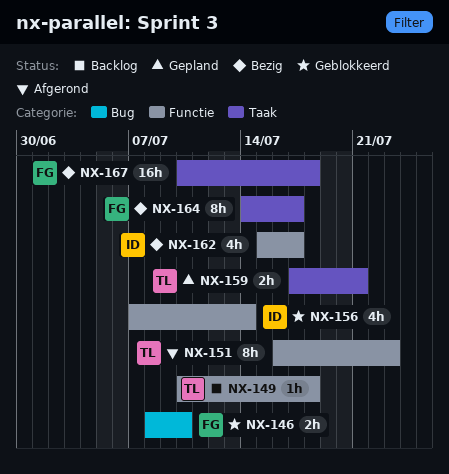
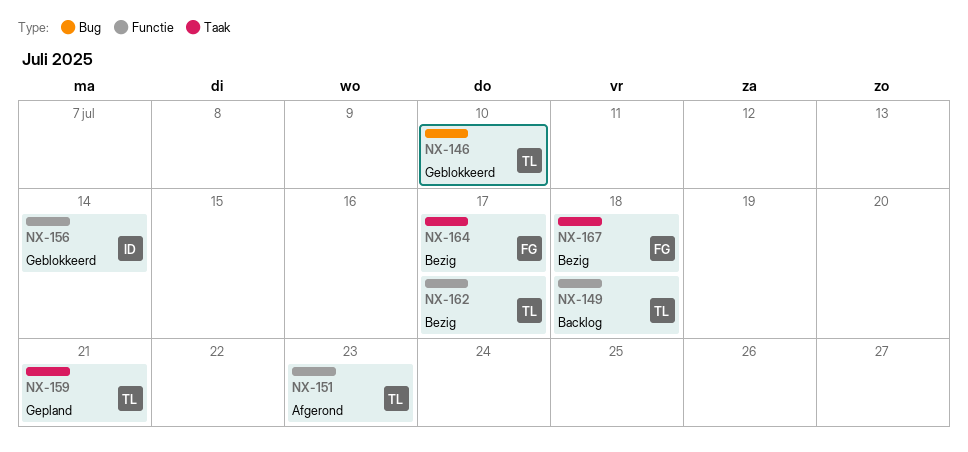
NX-146, owner: FG -> TL
NX-162, owner: ID -> TL

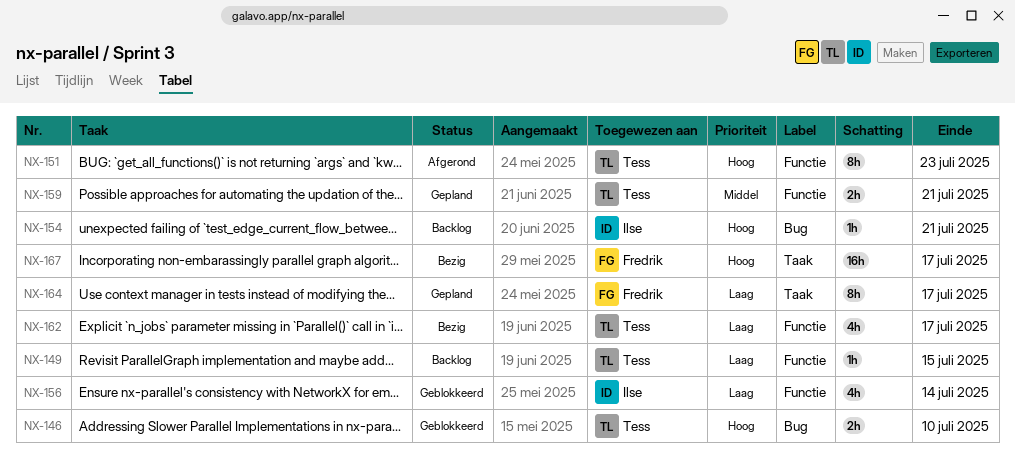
NX-149, due: Jul 18 -> Jul 15
NX-154: none -> present
NX-159, label: Taak -> Functie
NX-164, status: Bezig -> Gepland
NX-167, due: Jul 18 -> Jul 17

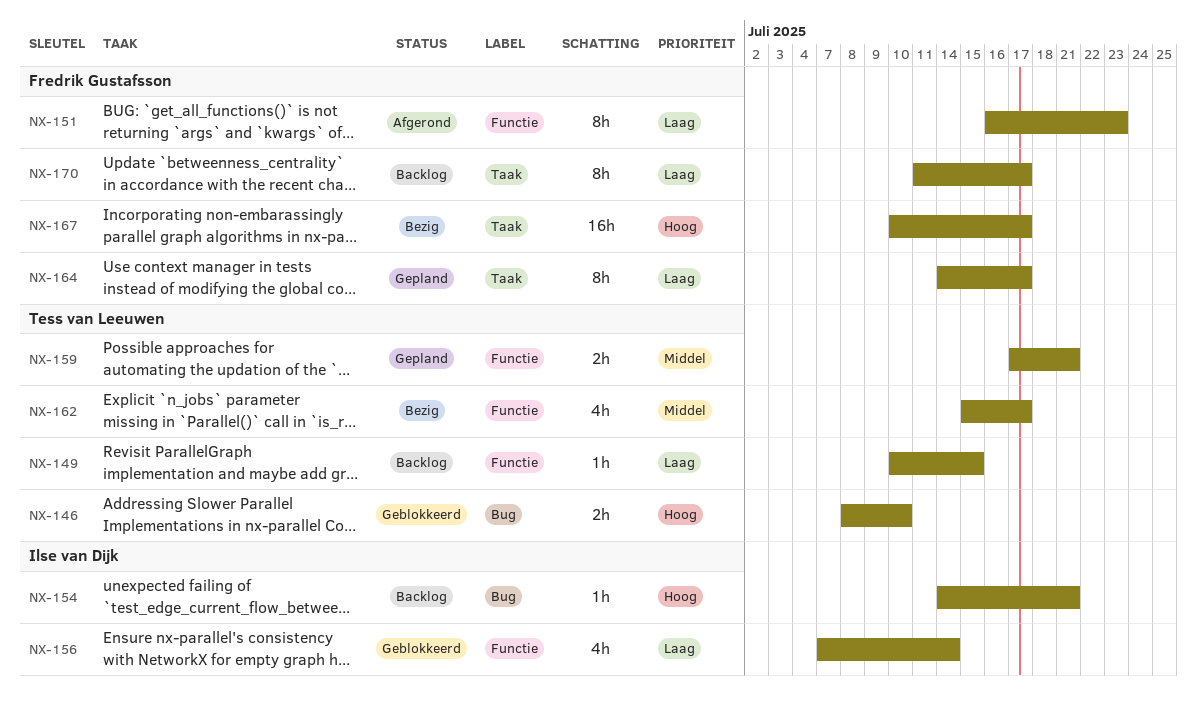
NX-151, owner: Tess van Leeuwen -> Fredrik Gustafsson
NX-151, priority: Hoog -> Laag
NX-162, priority: Laag -> Middel
NX-170: none -> present

